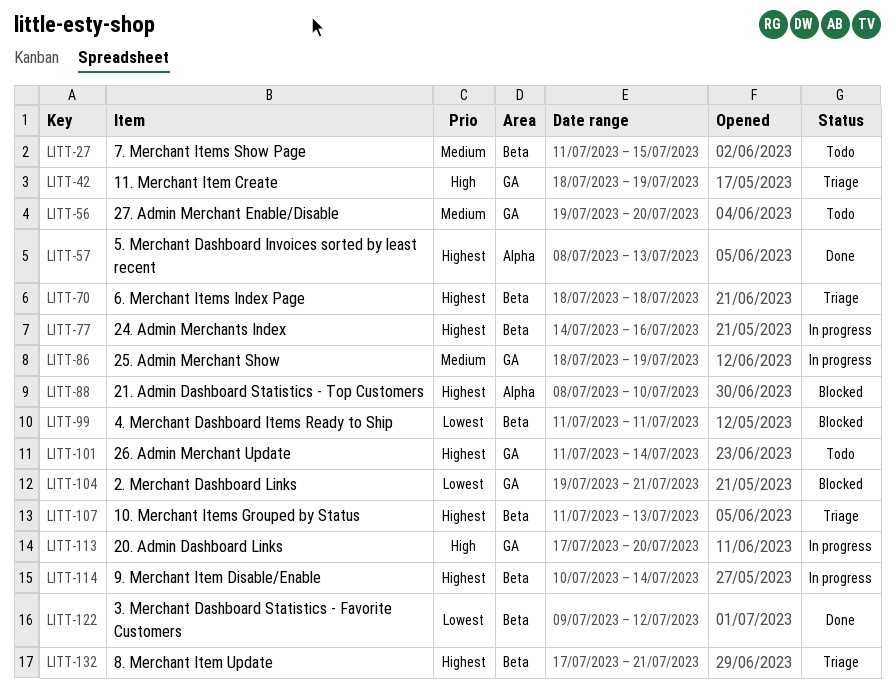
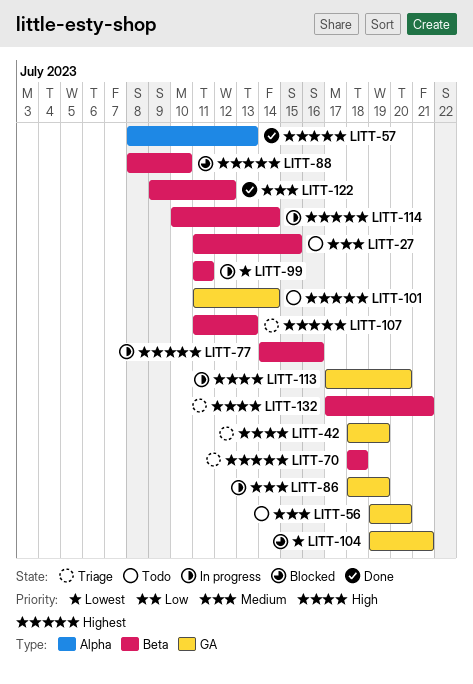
LITT-88, label: Alpha -> Beta
LITT-99, status: Blocked -> In progress
LITT-122, priority: Lowest -> Medium
LITT-132, priority: Highest -> High

